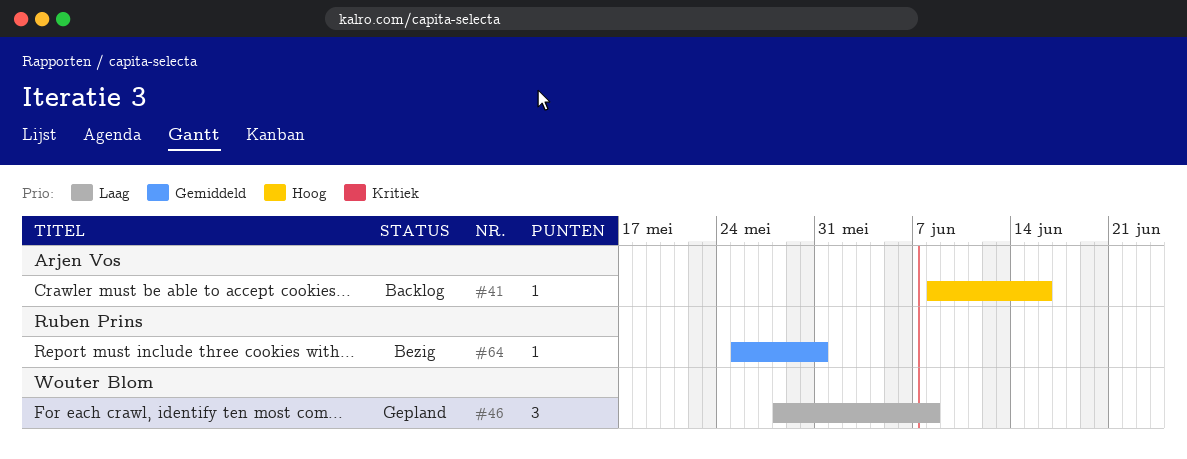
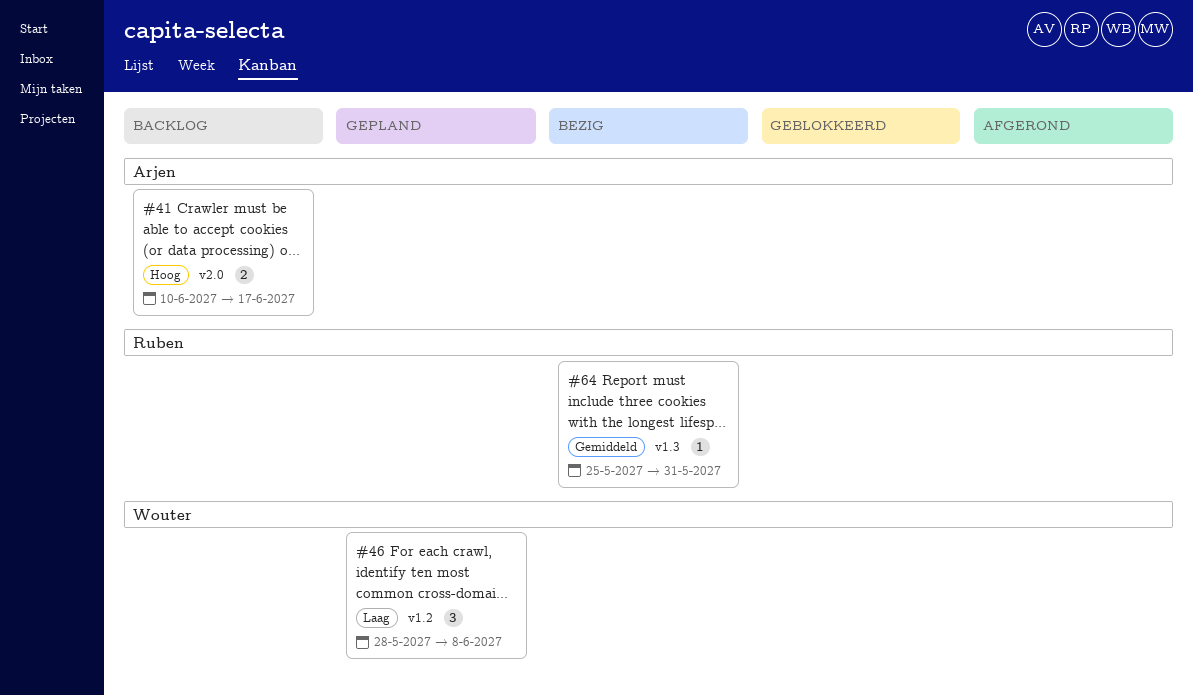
#41, estimate: 1 -> 2
#41, start: Jun 8 -> Jun 10
#41, due: Jun 16 -> Jun 17

